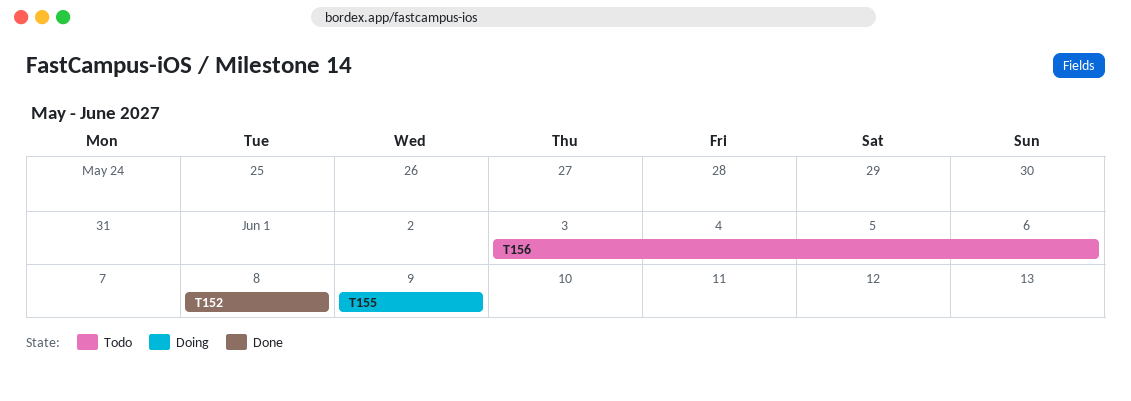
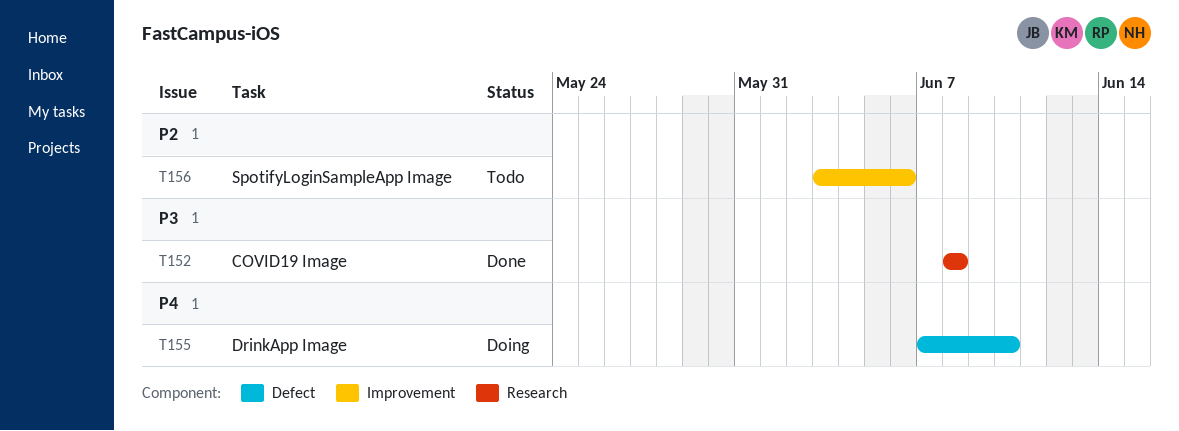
T155, start: Jun 9 -> Jun 7
T155, due: Jun 9 -> Jun 10

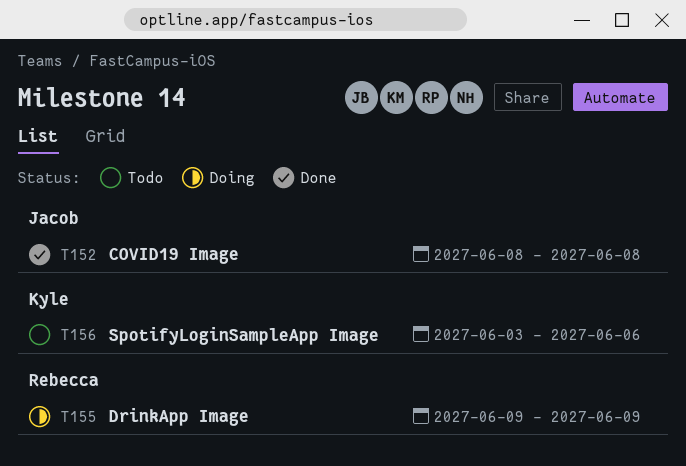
T155, start: Jun 7 -> Jun 9
T155, due: Jun 10 -> Jun 9

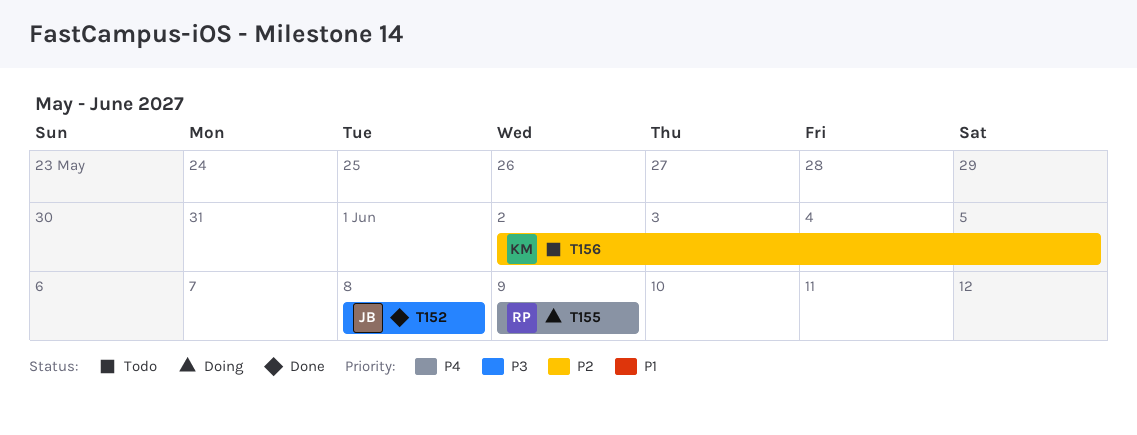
T156, start: Jun 3 -> Jun 2
T156, due: Jun 6 -> Jun 5

